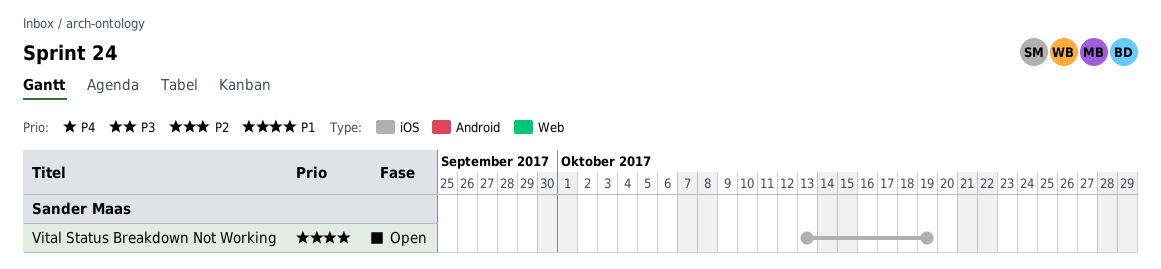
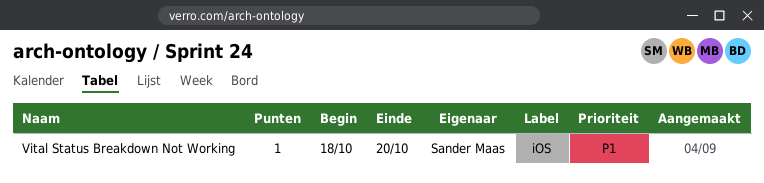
Vital Status Breakdown Not Working, start: Oct 13 -> Oct 18
Vital Status Breakdown Not Working, due: Oct 19 -> Oct 20

